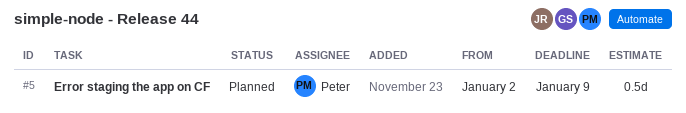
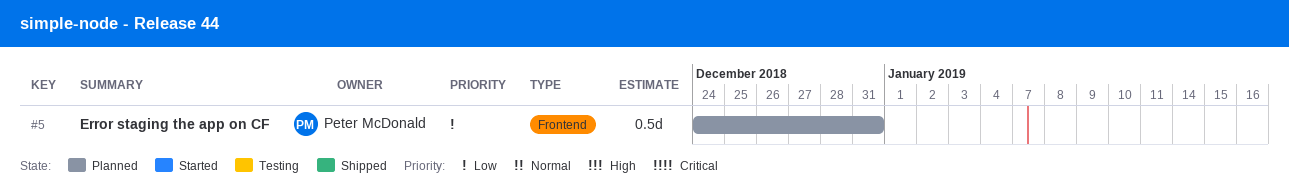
#5, start: Jan 2 -> Dec 24
#5, due: Jan 9 -> Dec 31

